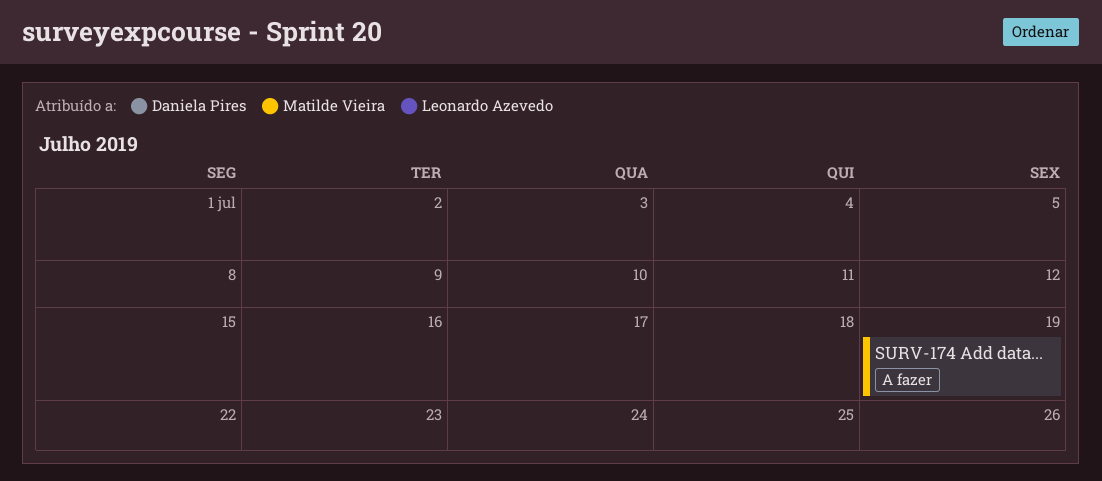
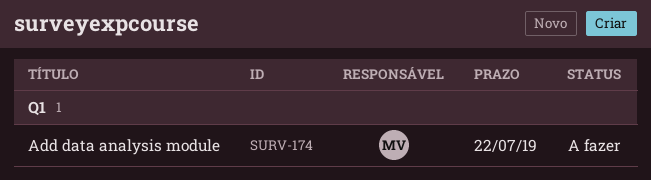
SURV-174, due: Jul 19 -> Jul 22

